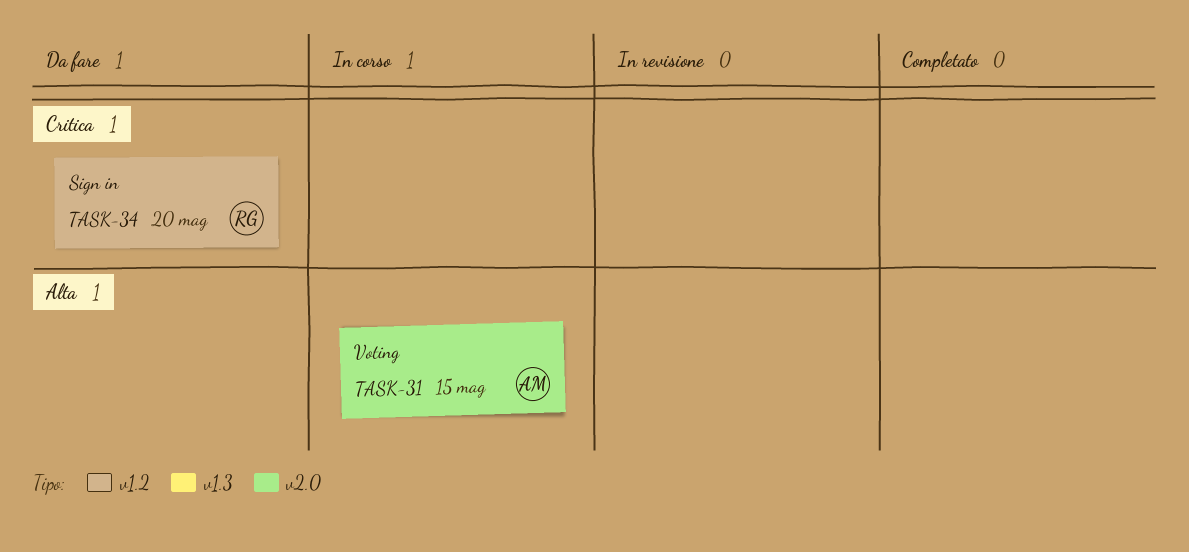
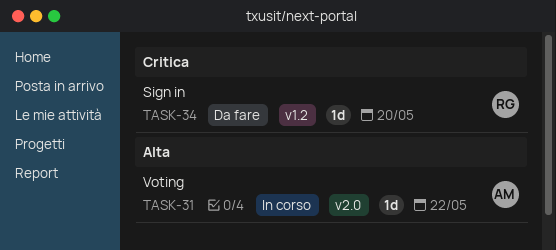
TASK-31, due: May 15 -> May 22

